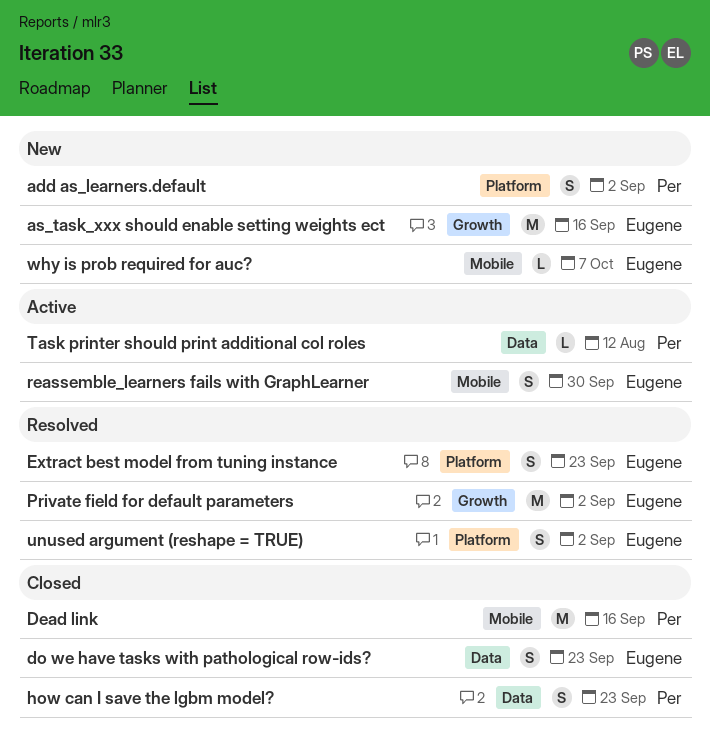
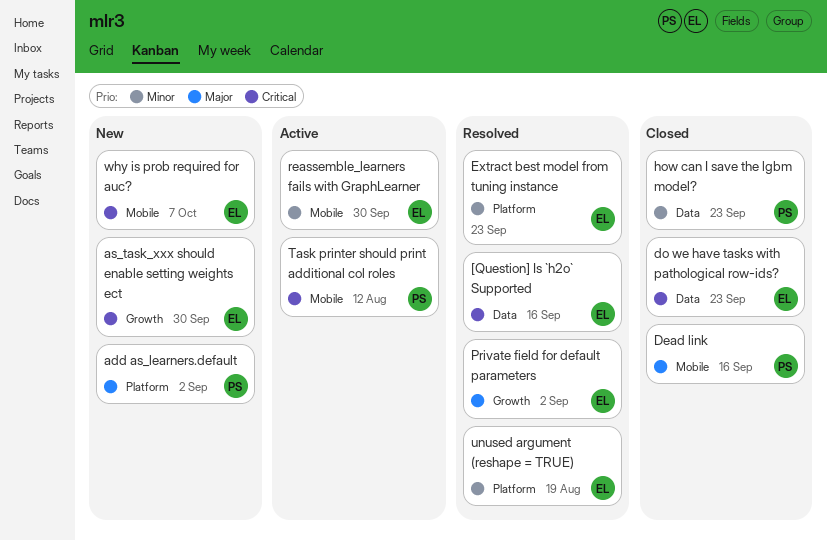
[Question] Is `h2o` Supported: none -> present
as_task_xxx should enable setting weights ect, due: Sep 16 -> Sep 30
Task printer should print additional col roles, label: Data -> Mobile
unused argument (reshape = TRUE), due: Sep 2 -> Aug 19

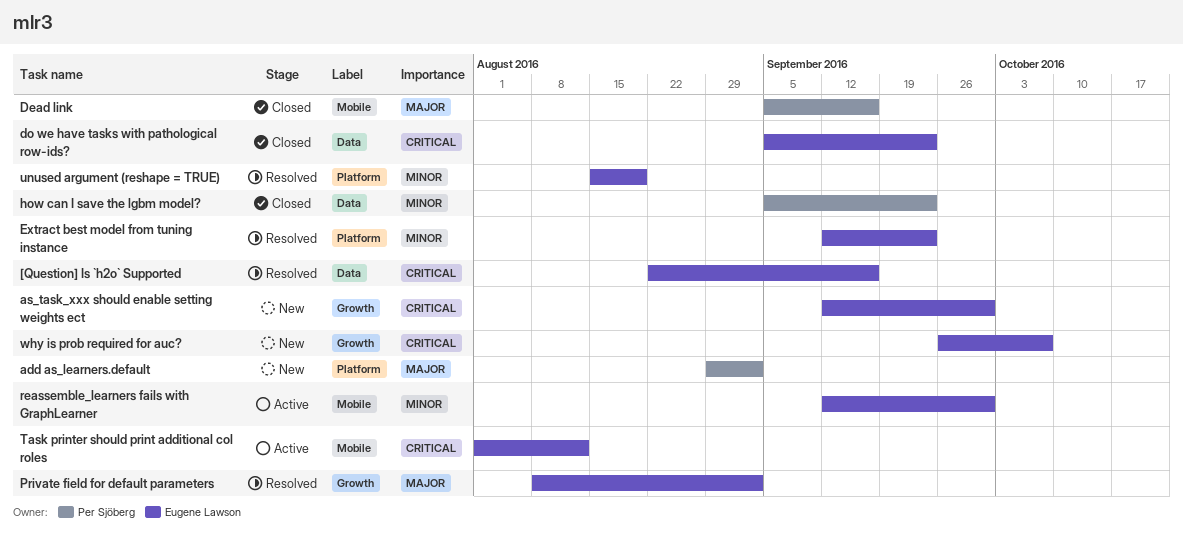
Task printer should print additional col roles, owner: Per Sjöberg -> Eugene Lawson
why is prob required for auc?, label: Mobile -> Growth

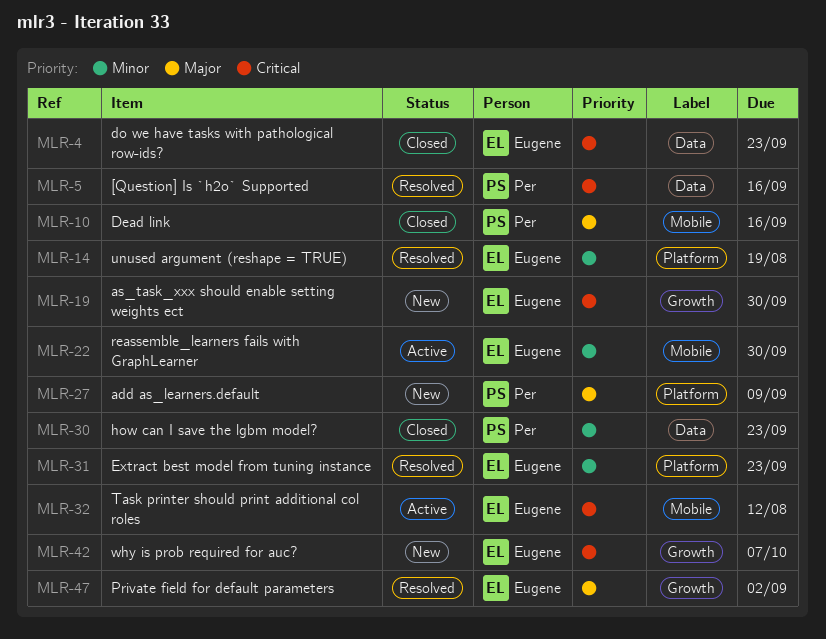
[Question] Is `h2o` Supported, owner: Eugene Lawson -> Per Sjöberg
add as_learners.default, due: Sep 2 -> Sep 9

